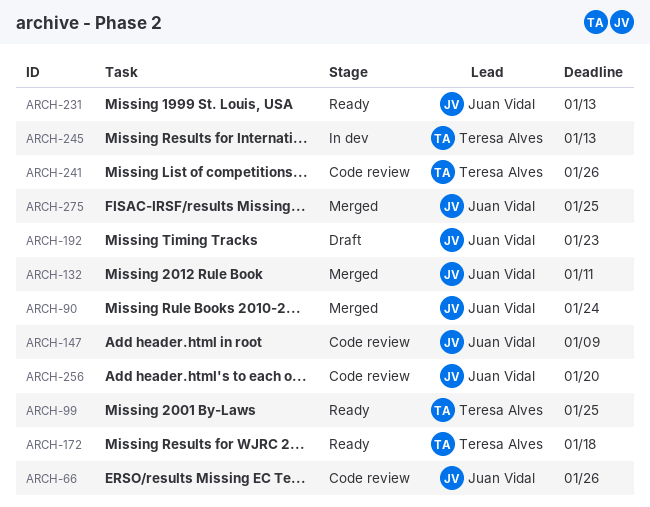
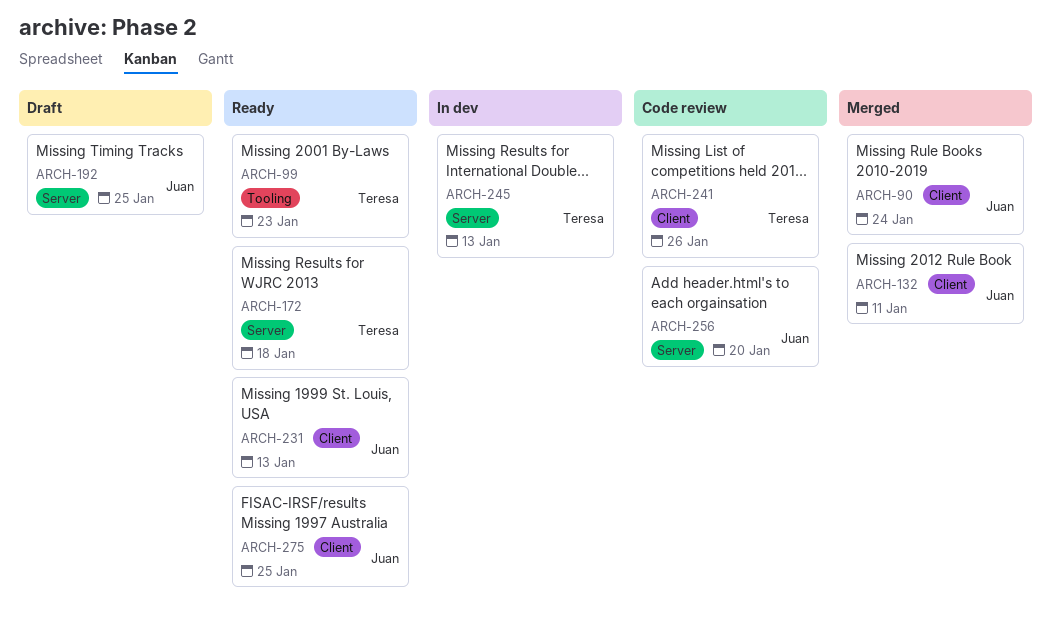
ARCH-66: present -> none
ARCH-99, due: Jan 25 -> Jan 23
ARCH-147: present -> none
ARCH-192, due: Jan 23 -> Jan 25
ARCH-275, status: Merged -> Ready

